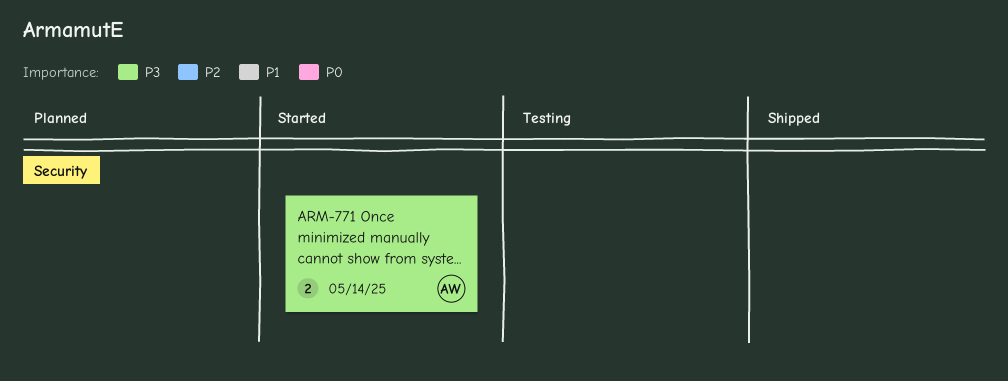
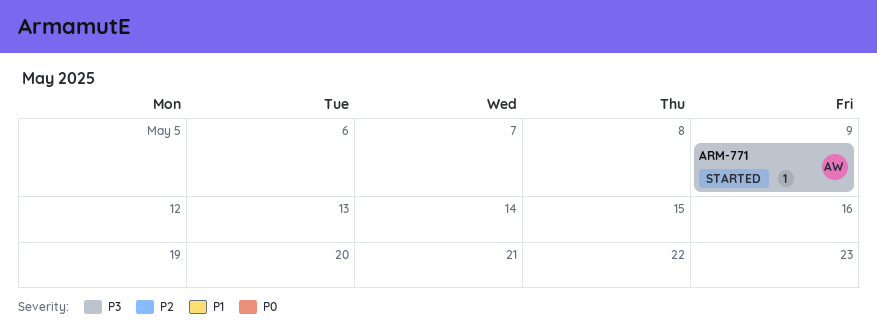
ARM-771, estimate: 2 -> 1
ARM-771, due: May 14 -> May 9

